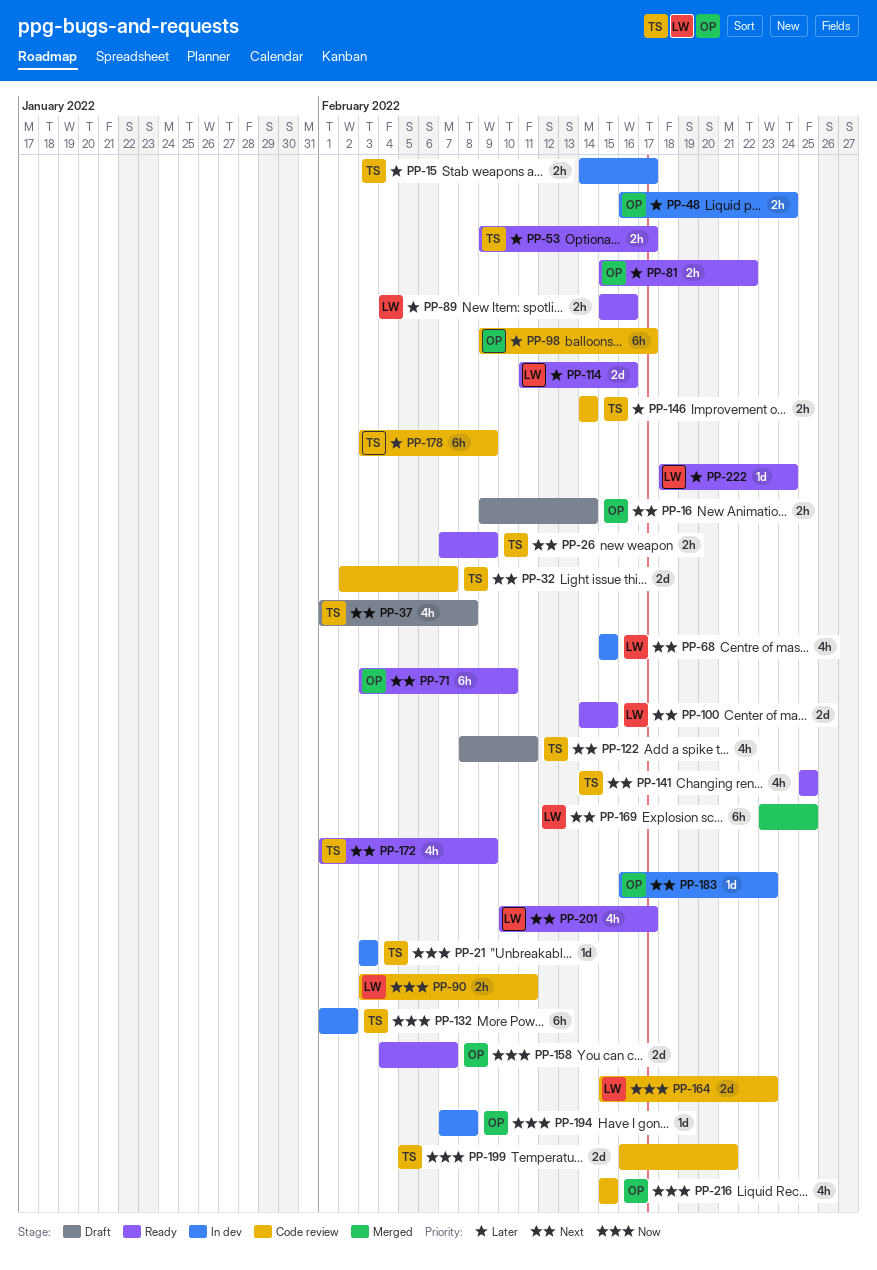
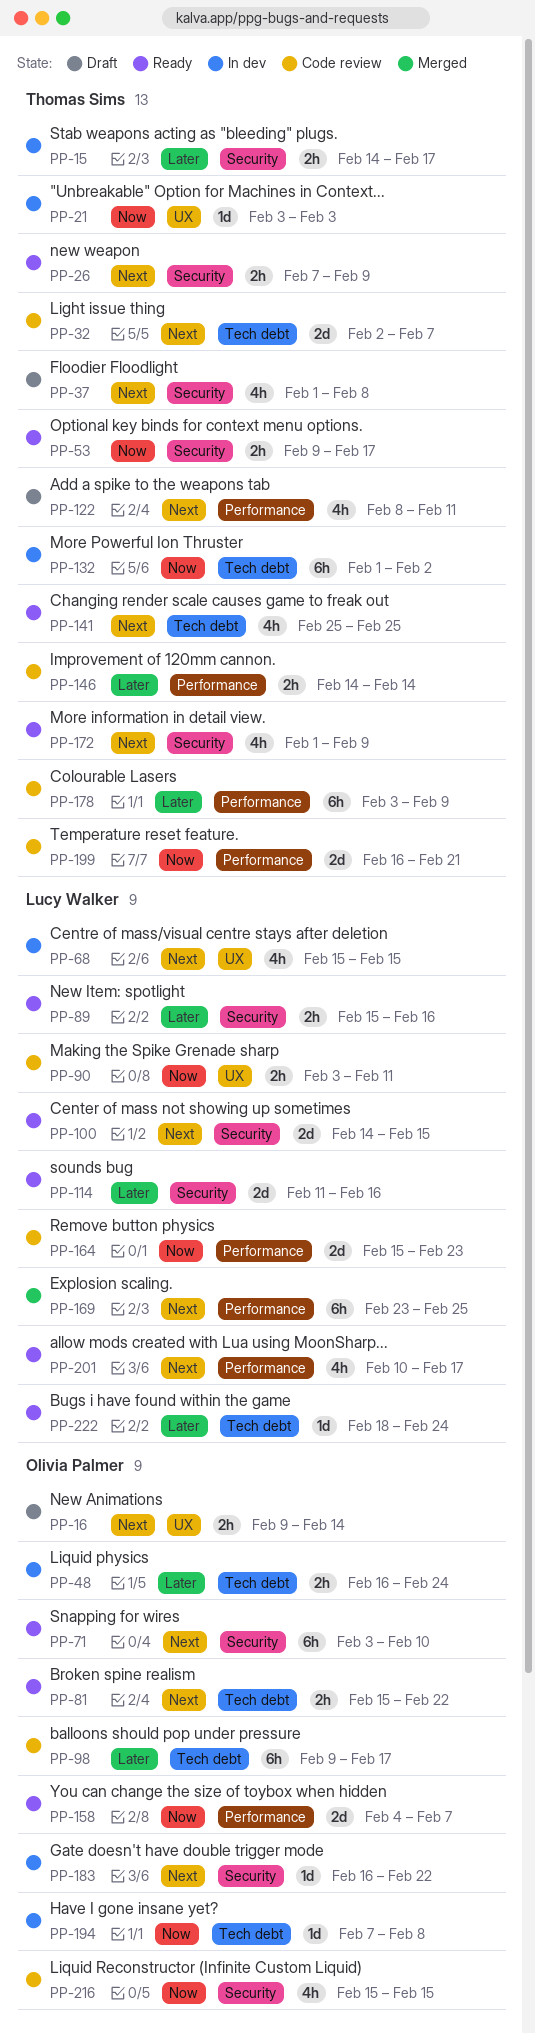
PP-53, priority: Later -> Now
PP-81, priority: Later -> Next
PP-183, due: Feb 23 -> Feb 22

